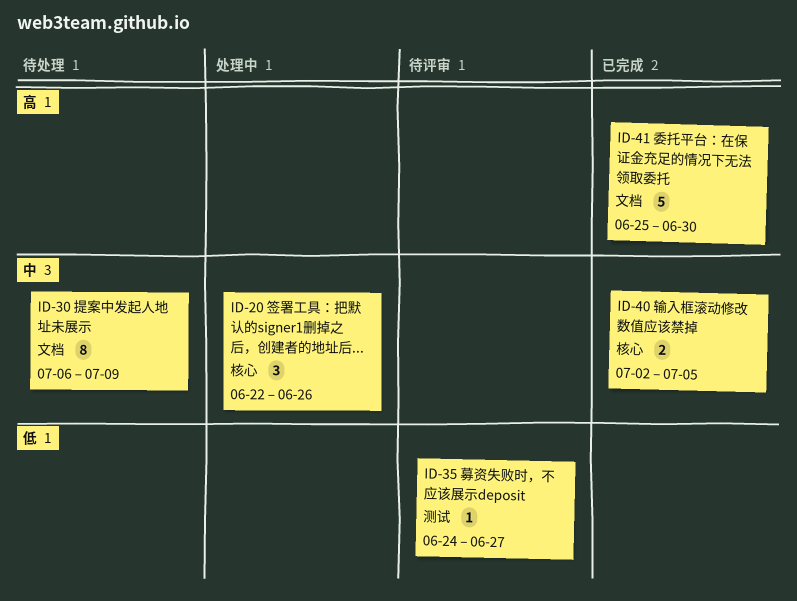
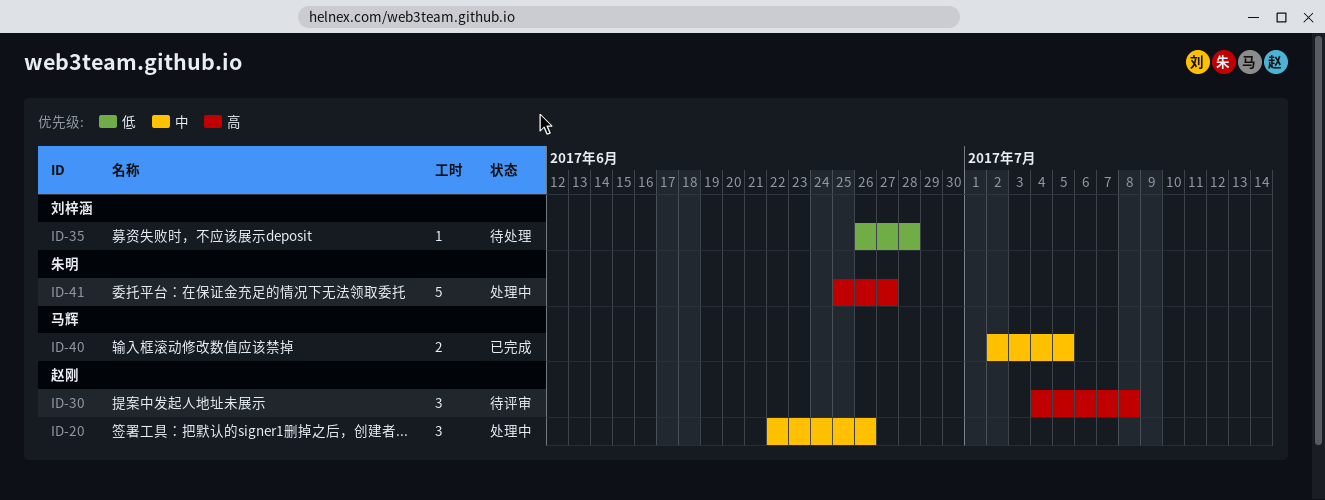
ID-30, status: 待处理 -> 待评审
ID-30, priority: 中 -> 高
ID-30, estimate: 8 -> 3
ID-30, start: Jul 6 -> Jul 4
ID-30, due: Jul 9 -> Jul 8
ID-35, status: 待评审 -> 待处理
ID-35, start: Jun 24 -> Jun 26
ID-35, due: Jun 27 -> Jun 28
ID-41, status: 已完成 -> 处理中
ID-41, due: Jun 30 -> Jun 27

